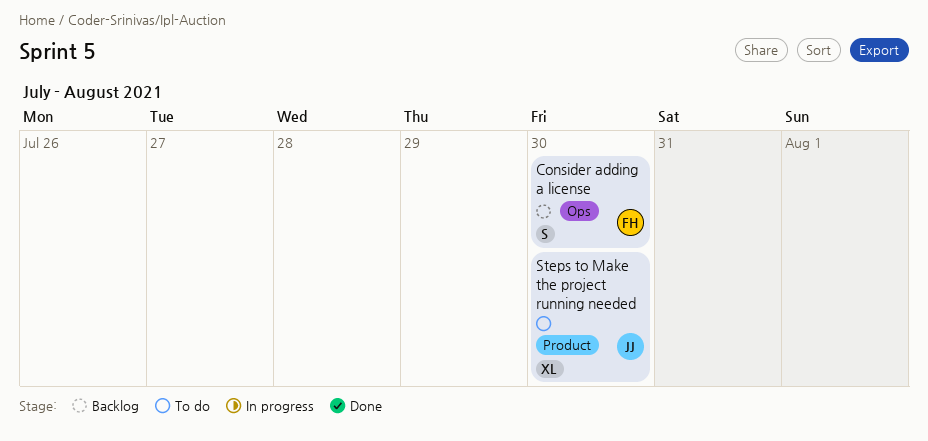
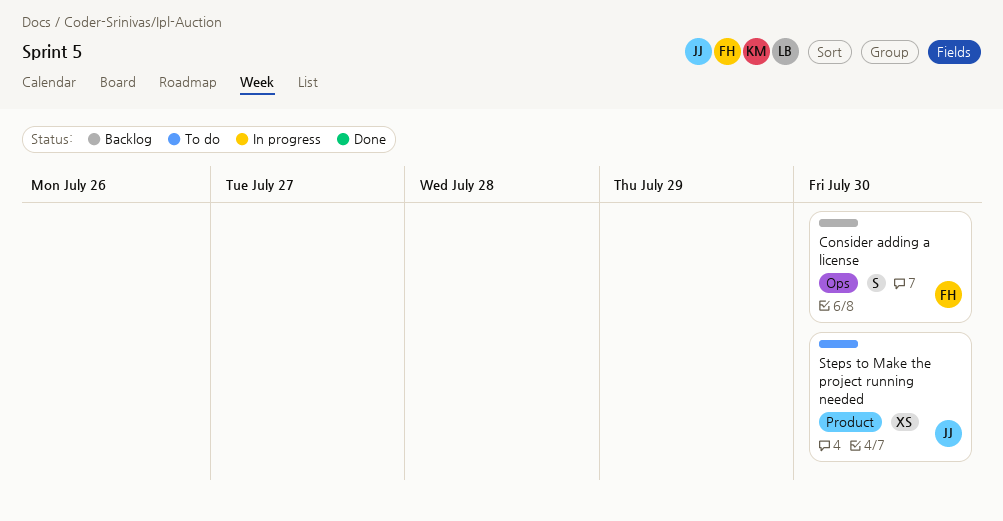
Steps to Make the project running needed, estimate: XL -> XS

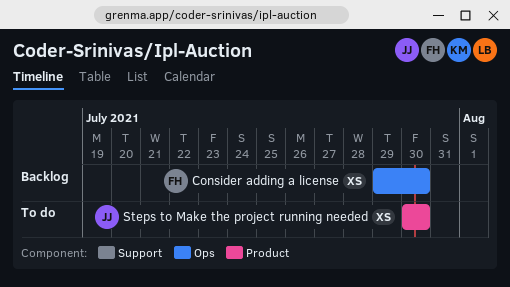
Consider adding a license, estimate: S -> XS

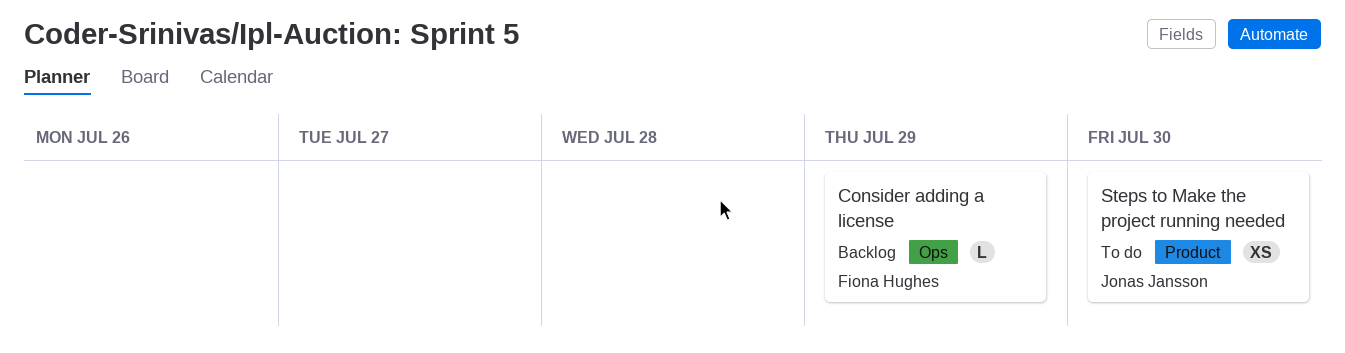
Consider adding a license, estimate: XS -> L
Consider adding a license, due: Jul 30 -> Jul 29

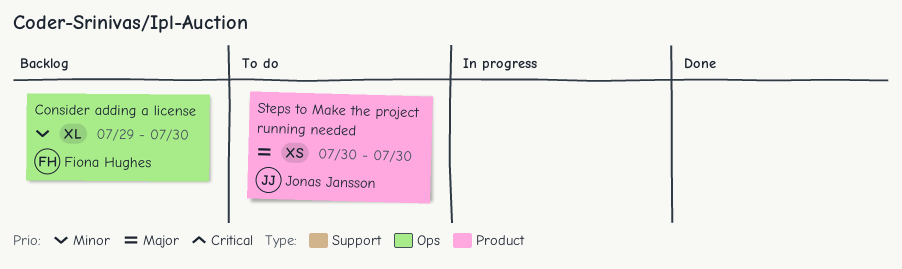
Consider adding a license, estimate: L -> XL
Consider adding a license, due: Jul 29 -> Jul 30

